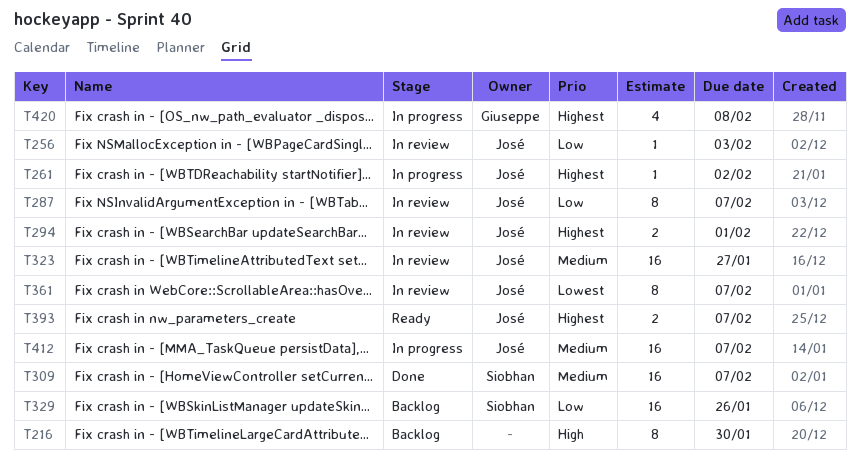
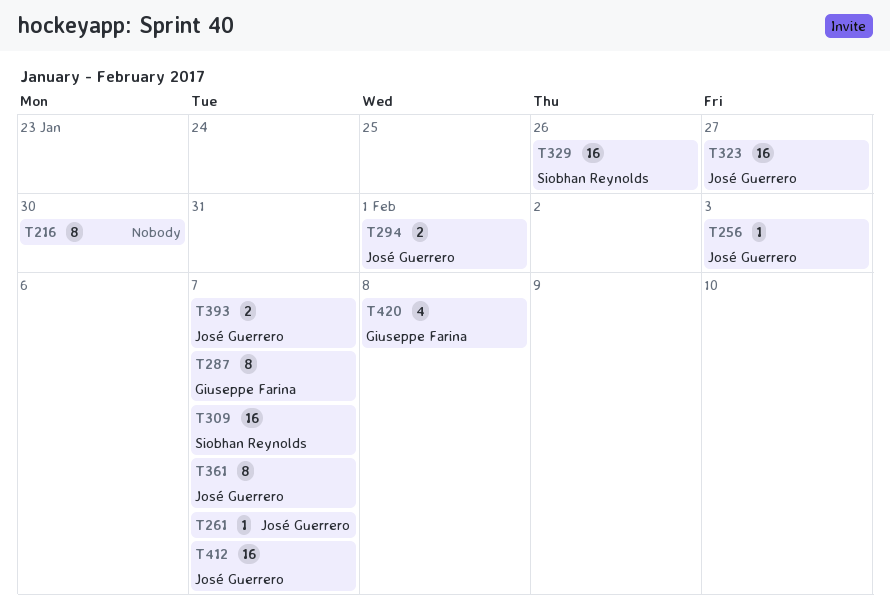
T261, due: Feb 2 -> Feb 7
T287, owner: José Guerrero -> Giuseppe Farina

